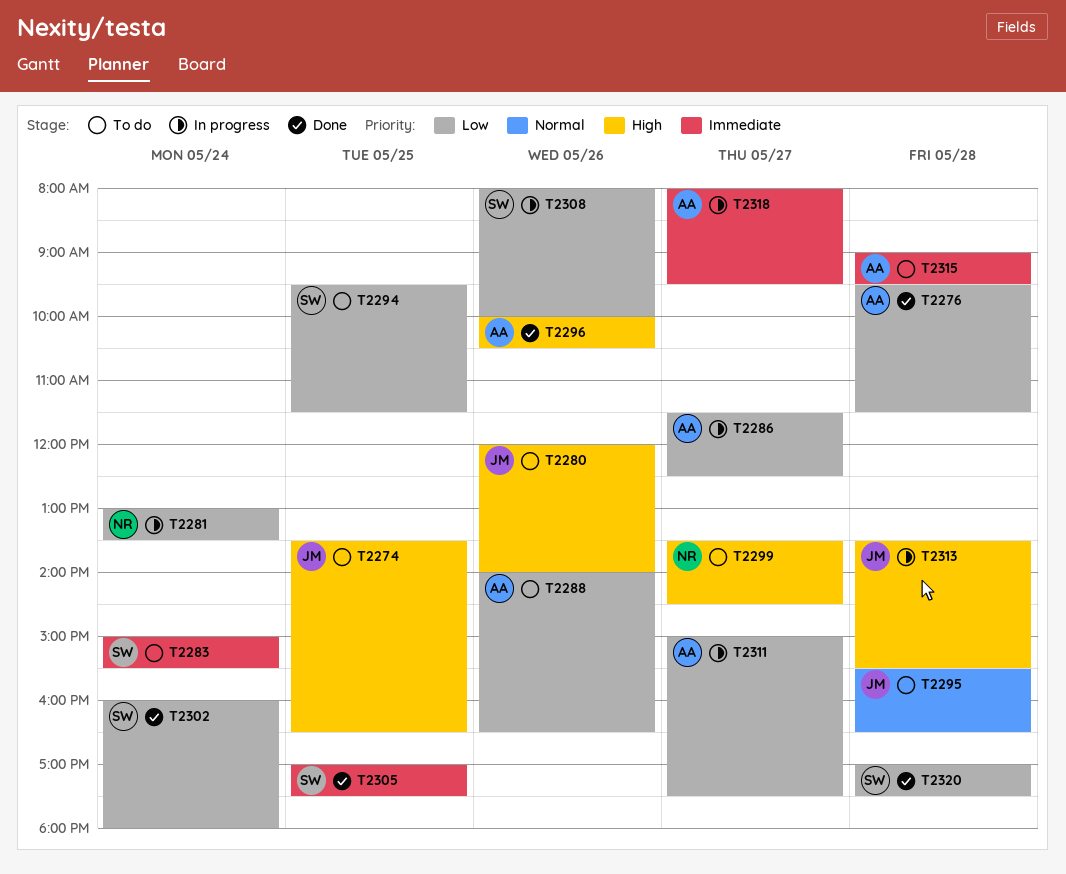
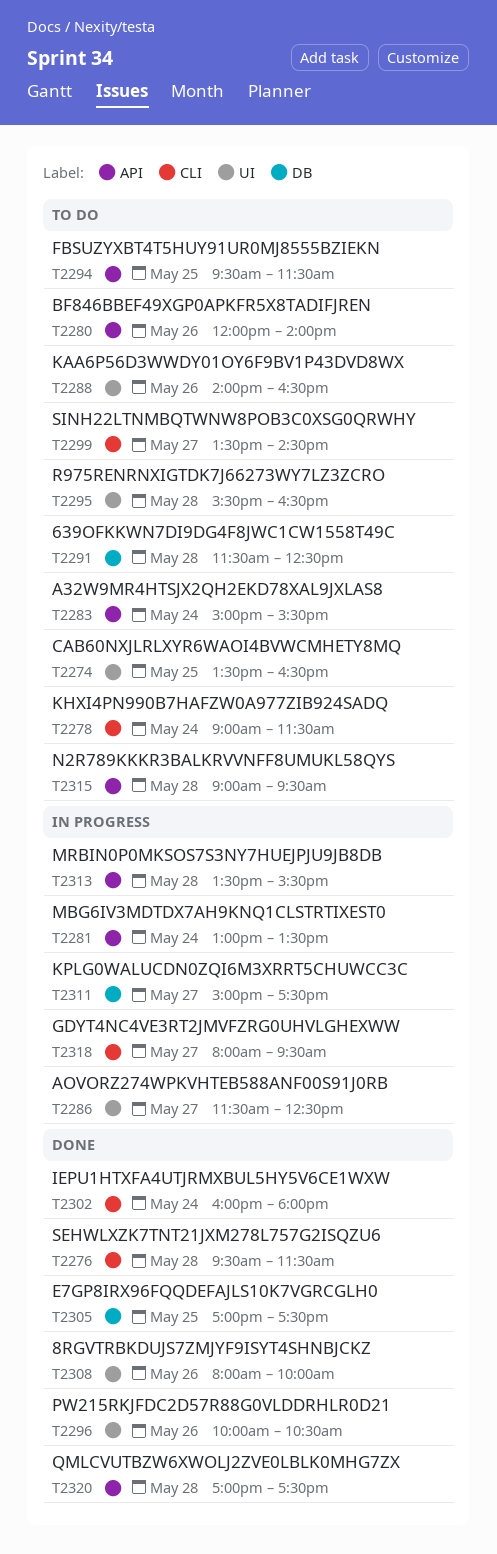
T2278: none -> present
T2291: none -> present
T2308, status: In progress -> Done

